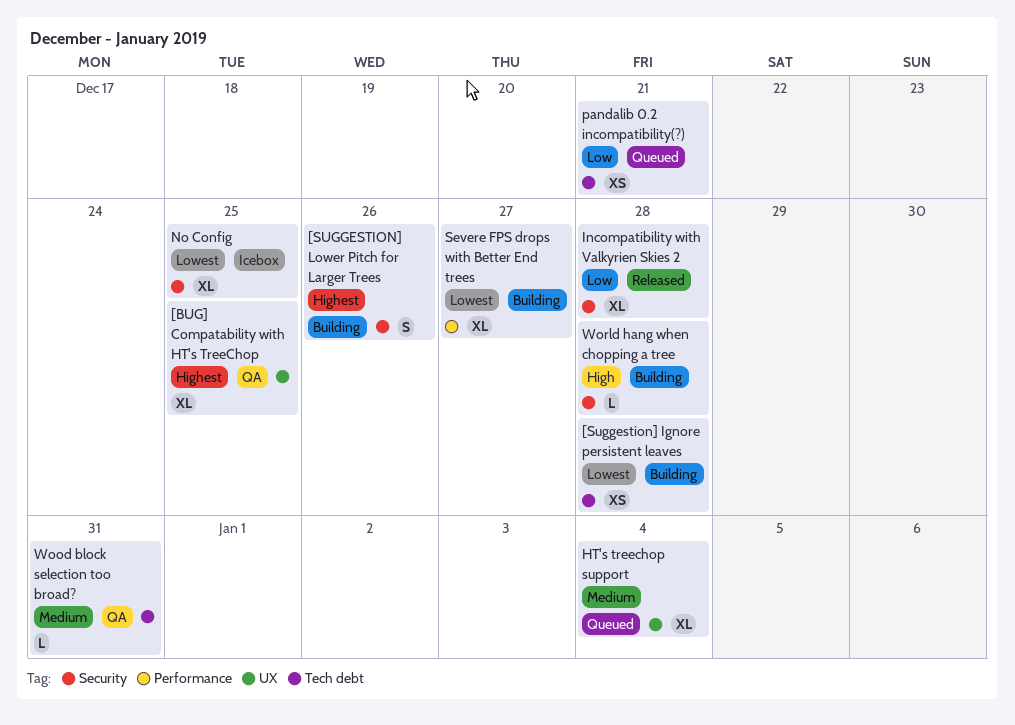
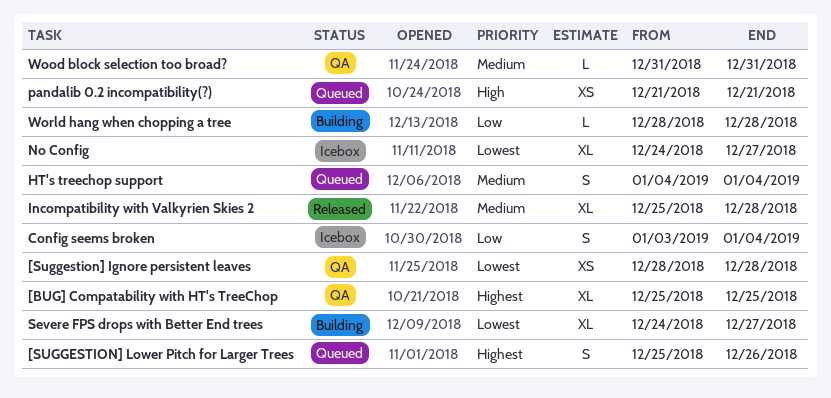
[Suggestion] Ignore persistent leaves, status: Building -> QA
[SUGGESTION] Lower Pitch for Larger Trees, status: Building -> Queued
Config seems broken: none -> present
HT's treechop support, estimate: XL -> S
Incompatibility with Valkyrien Skies 2, priority: Low -> Medium
No Config, due: Dec 25 -> Dec 27
pandalib 0.2 incompatibility(?), priority: Low -> High
World hang when chopping a tree, priority: High -> Low

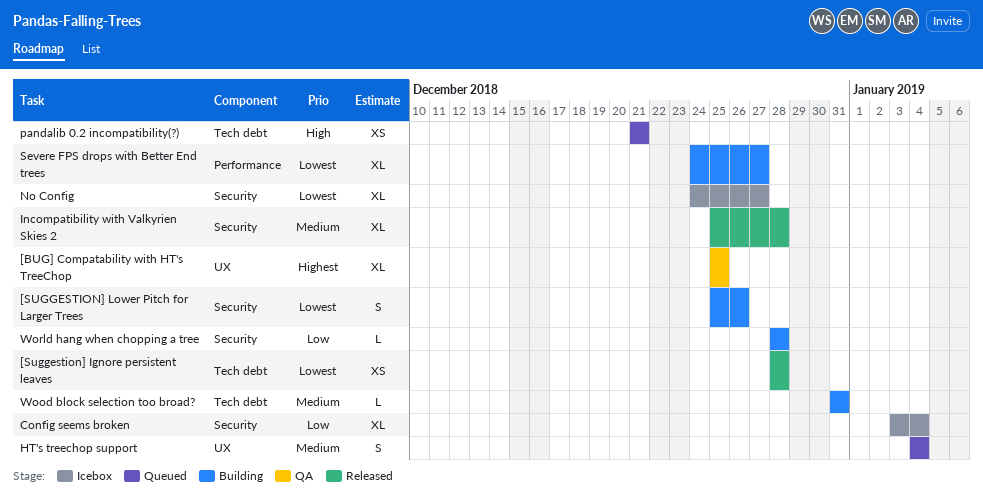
[Suggestion] Ignore persistent leaves, status: QA -> Released
[SUGGESTION] Lower Pitch for Larger Trees, status: Queued -> Building
[SUGGESTION] Lower Pitch for Larger Trees, priority: Highest -> Lowest
Config seems broken, estimate: S -> XL
Wood block selection too broad?, status: QA -> Building

